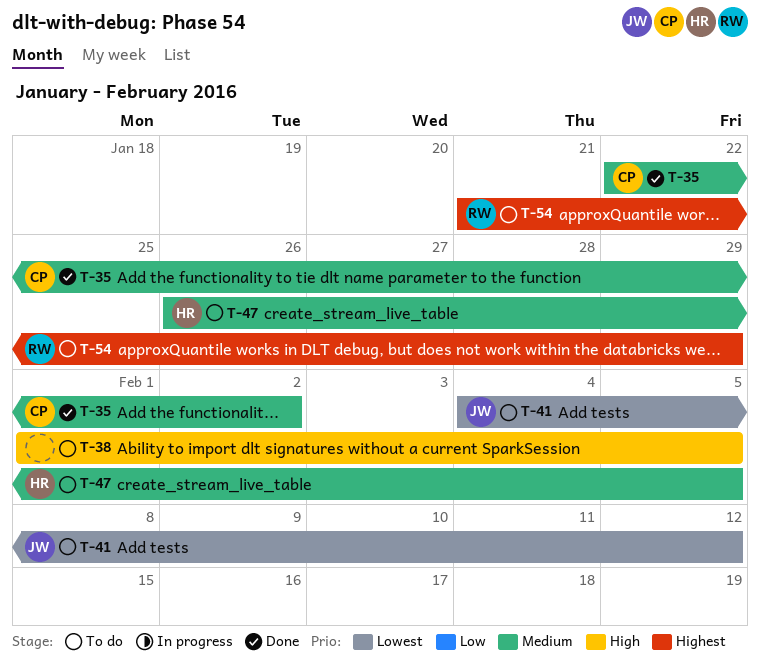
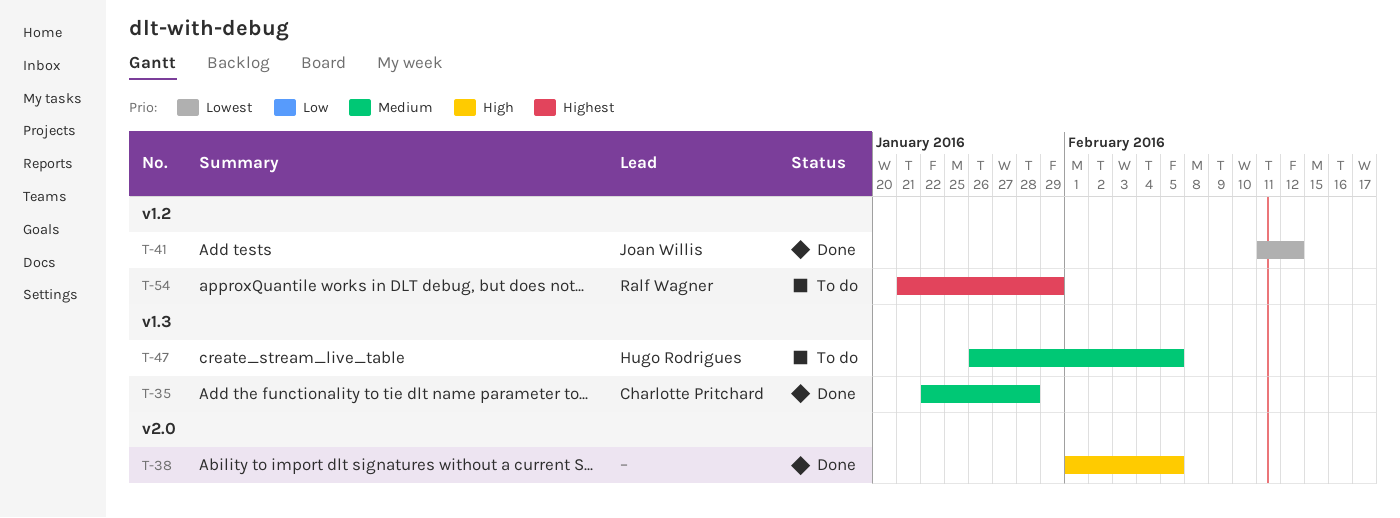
T-35, due: Feb 2 -> Jan 28
T-38, status: To do -> Done
T-41, status: To do -> Done
T-41, start: Feb 4 -> Feb 11

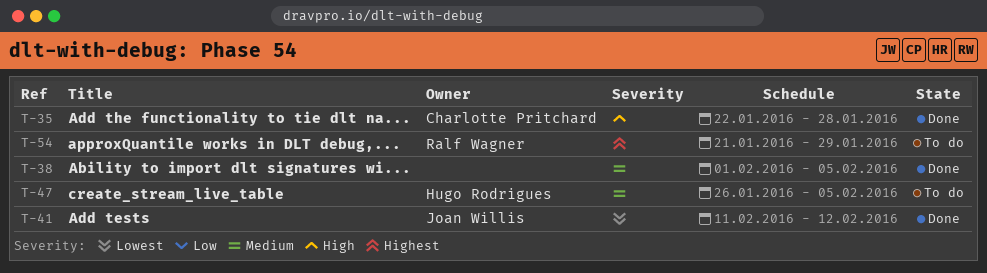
T-35, priority: Medium -> High
T-38, priority: High -> Medium

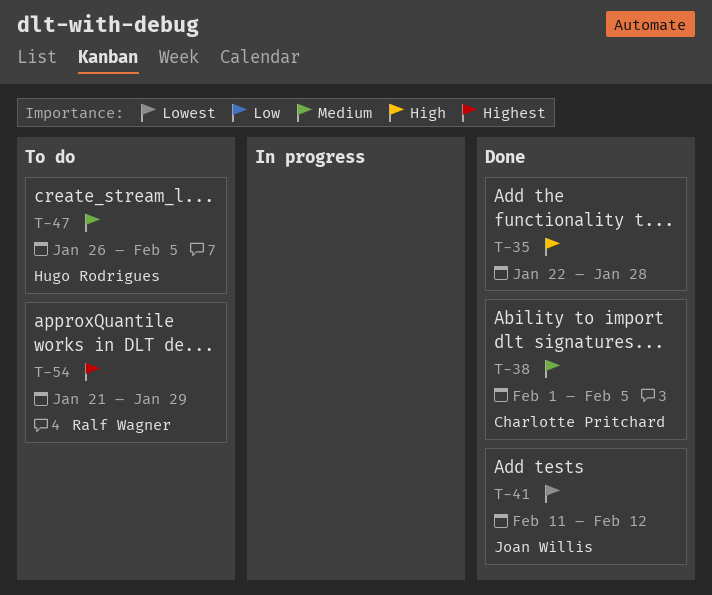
T-35, owner: Charlotte Pritchard -> none
T-38, owner: none -> Charlotte Pritchard

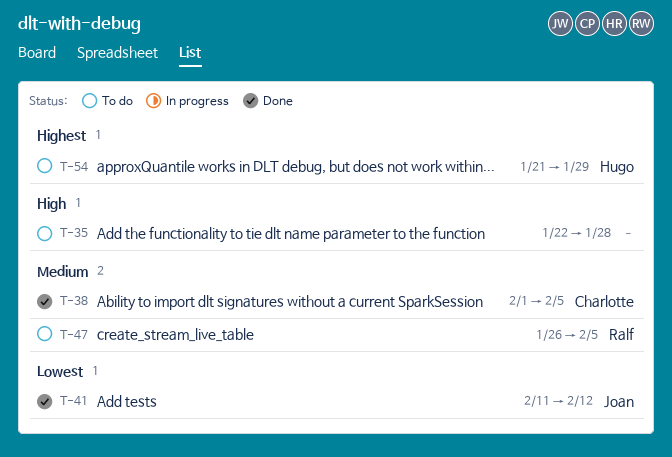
T-35, status: Done -> To do
T-47, owner: Hugo Rodrigues -> Ralf Wagner
T-54, owner: Ralf Wagner -> Hugo Rodrigues

